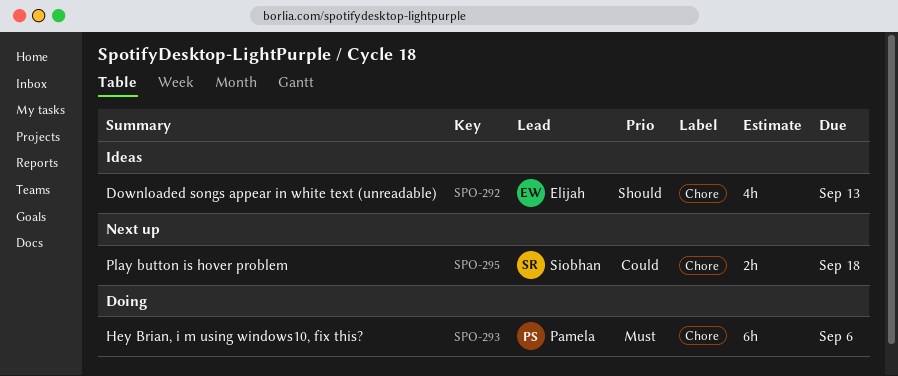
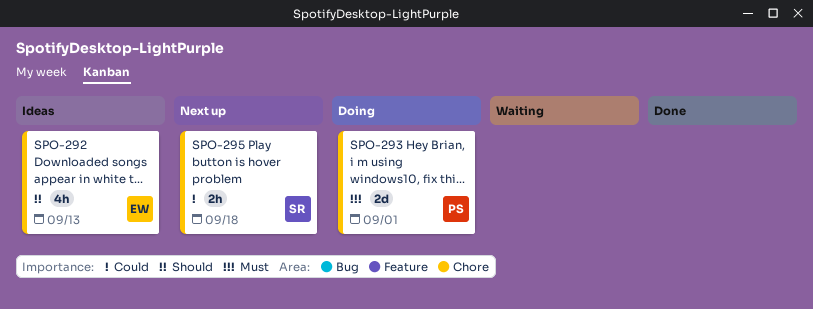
SPO-293, estimate: 6h -> 2d
SPO-293, due: Sep 6 -> Sep 1

